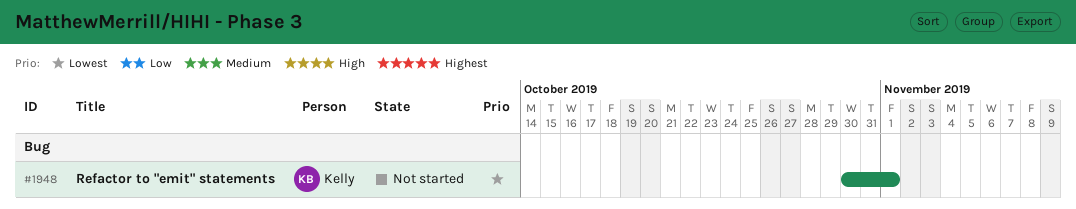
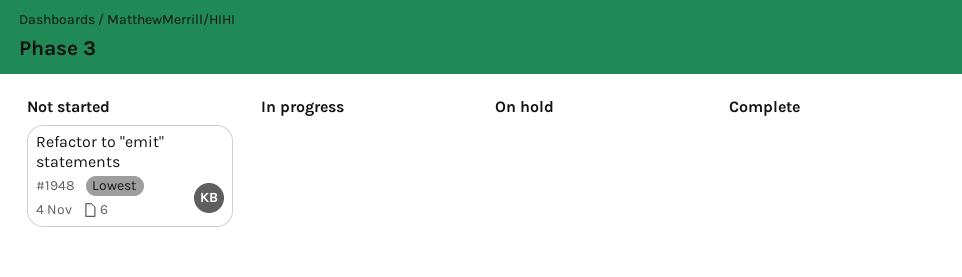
#1948, due: Nov 1 -> Nov 4

